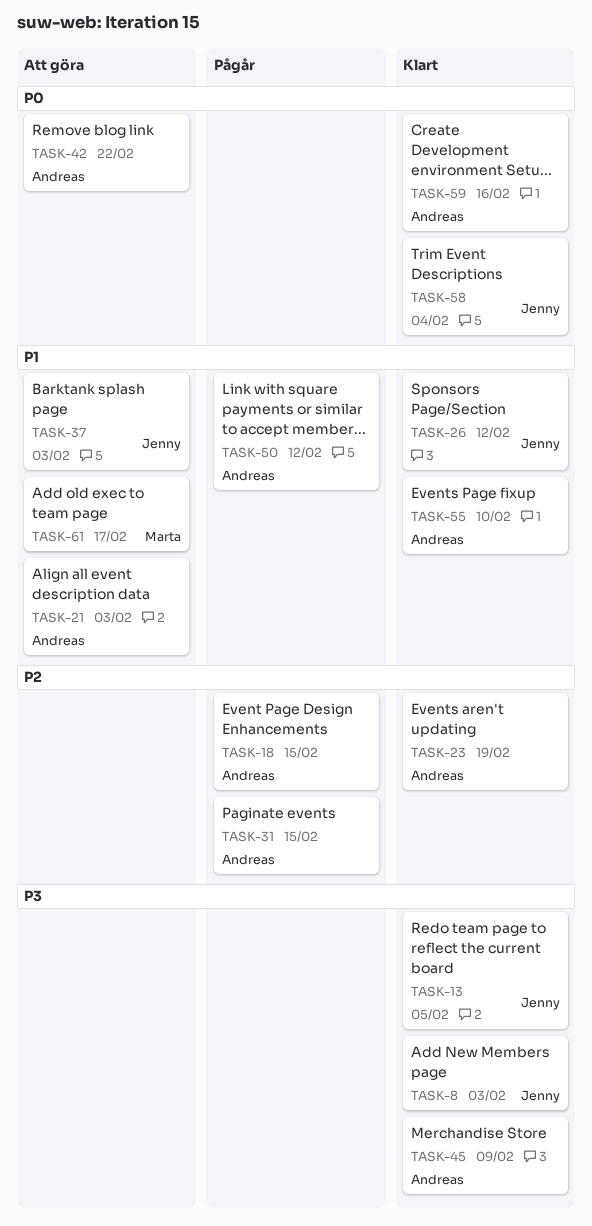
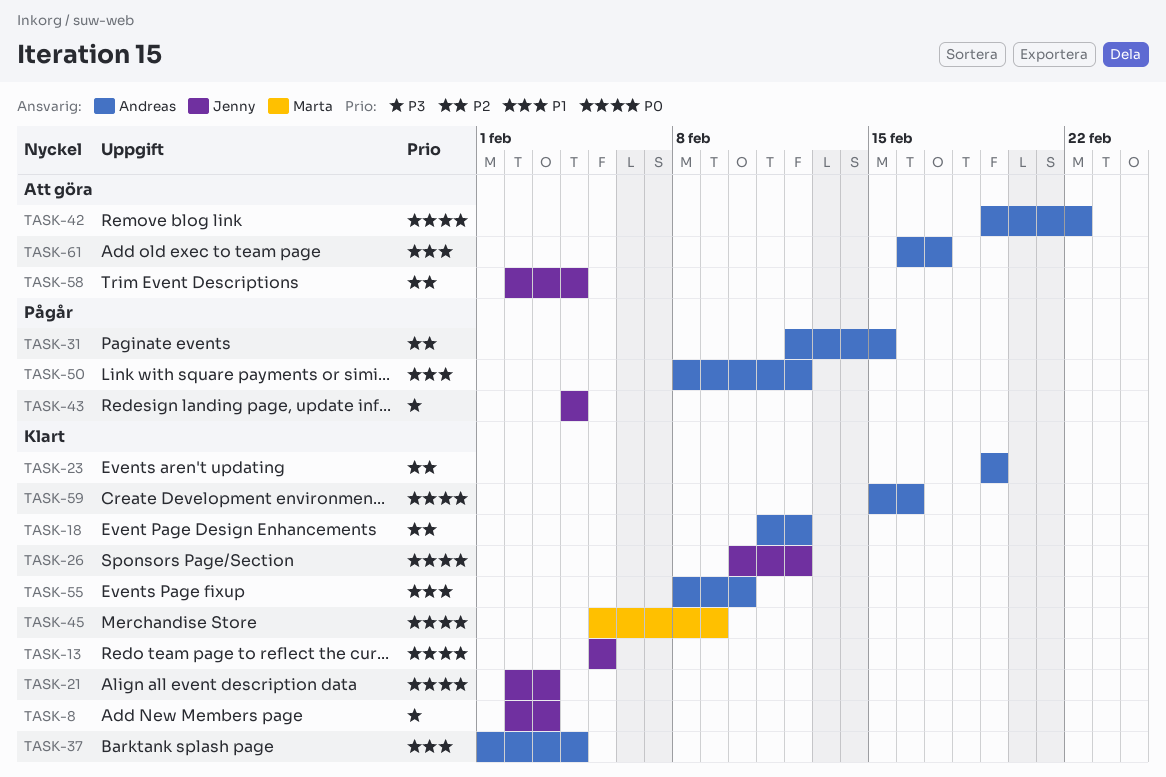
TASK-13, priority: P3 -> P0
TASK-18, status: Pågår -> Klart
TASK-18, due: Feb 15 -> Feb 12
TASK-21, status: Att göra -> Klart
TASK-21, owner: Andreas -> Jenny
TASK-21, priority: P1 -> P0
TASK-26, priority: P1 -> P0
TASK-37, status: Att göra -> Klart
TASK-37, owner: Jenny -> Andreas
TASK-37, due: Feb 3 -> Feb 4
TASK-43: none -> present
TASK-45, owner: Andreas -> Marta
TASK-45, priority: P3 -> P0
TASK-58, status: Klart -> Att göra
TASK-58, priority: P0 -> P2
TASK-61, owner: Marta -> Andreas

